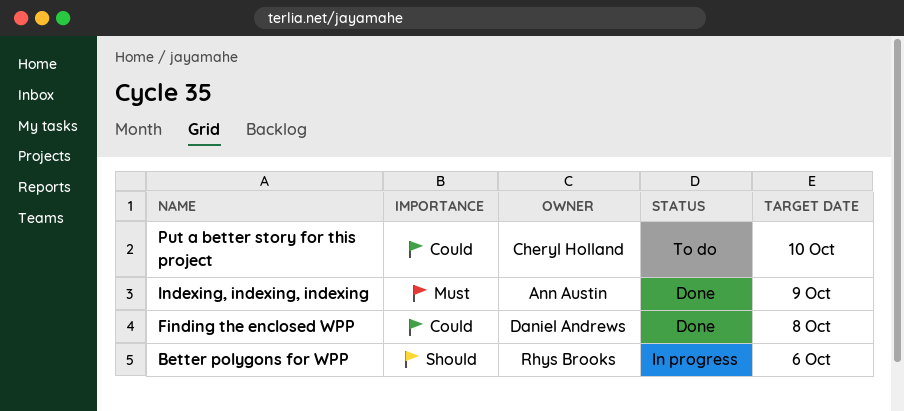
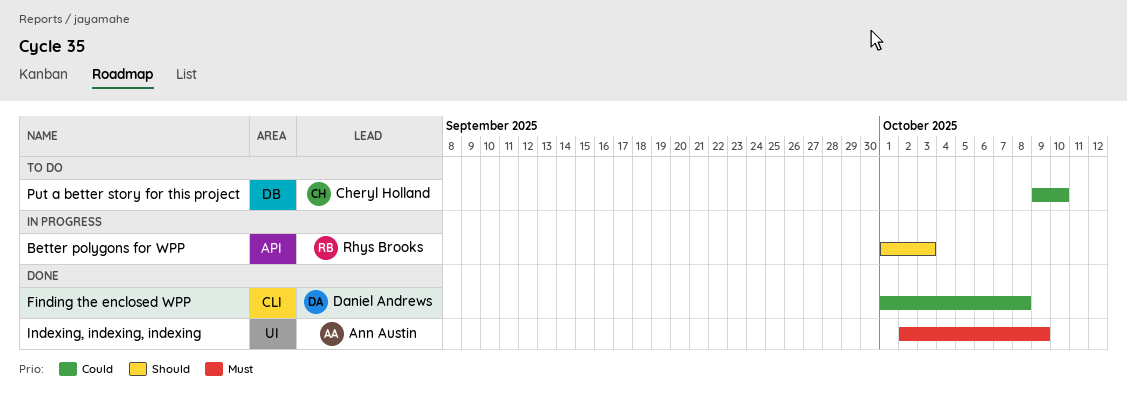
Better polygons for WPP, due: Oct 6 -> Oct 3

